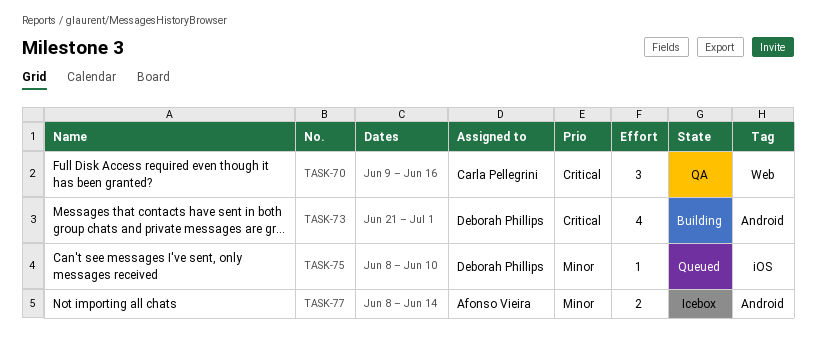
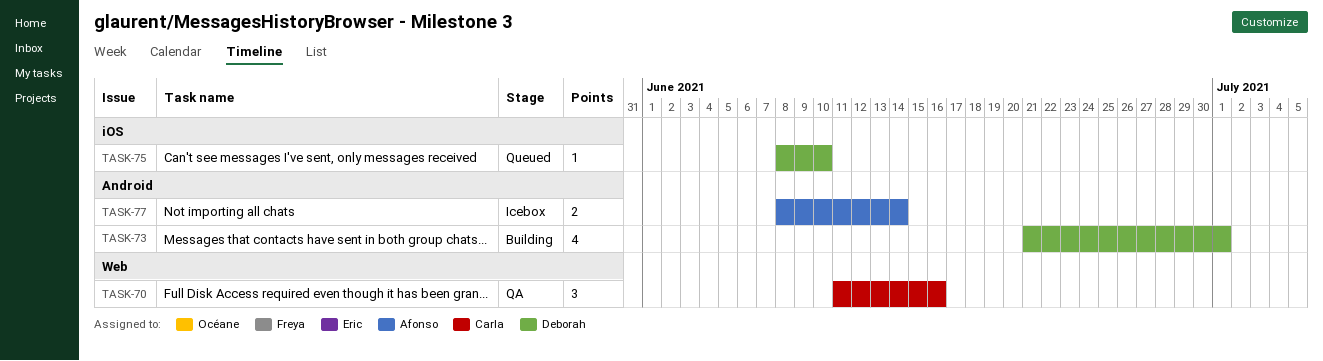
TASK-70, start: Jun 9 -> Jun 11

